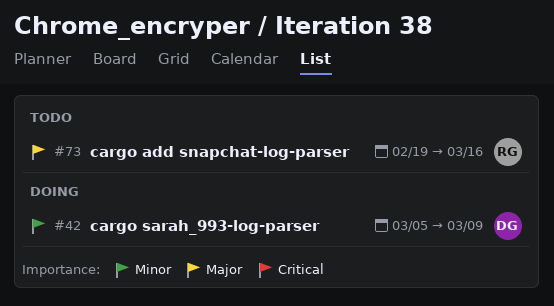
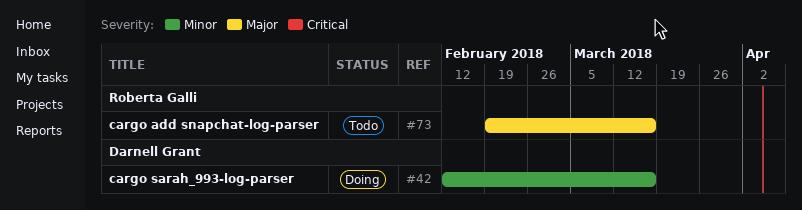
#42, start: Mar 5 -> Feb 12
#42, due: Mar 9 -> Mar 16

